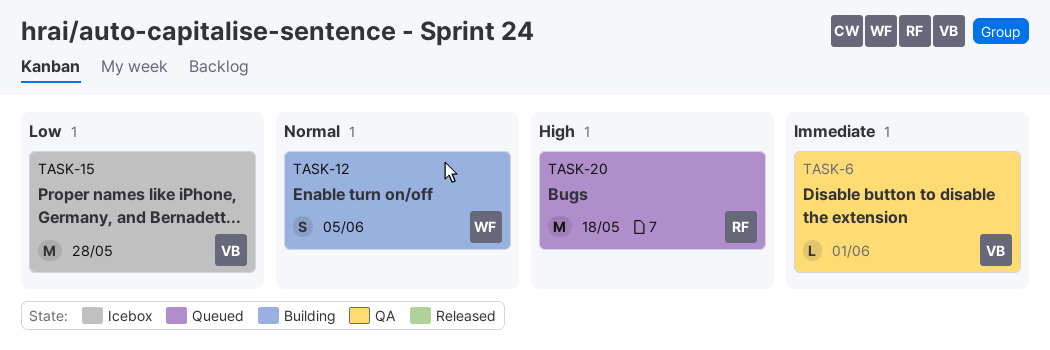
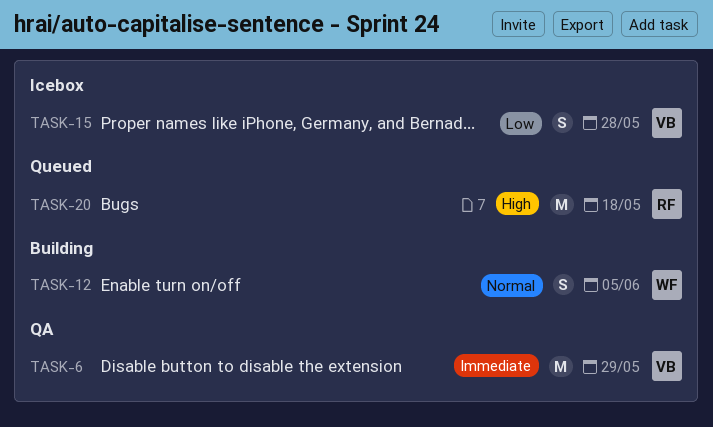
TASK-6, estimate: L -> M
TASK-6, due: Jun 1 -> May 29
TASK-15, estimate: M -> S

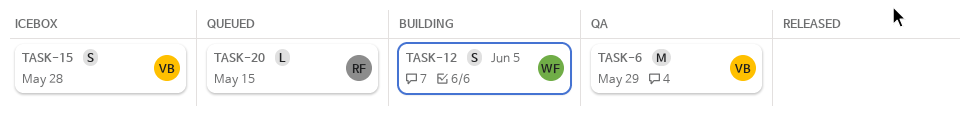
TASK-20, estimate: M -> L
TASK-20, due: May 18 -> May 15

